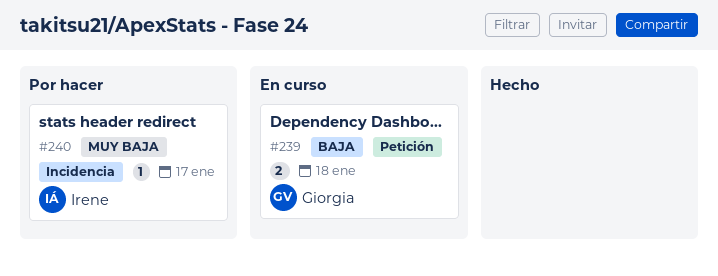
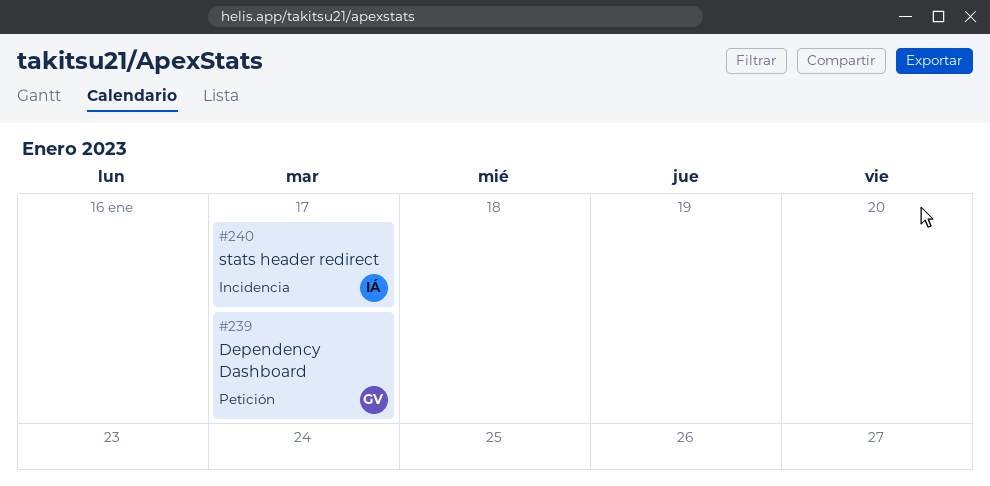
#239, due: Jan 18 -> Jan 17

